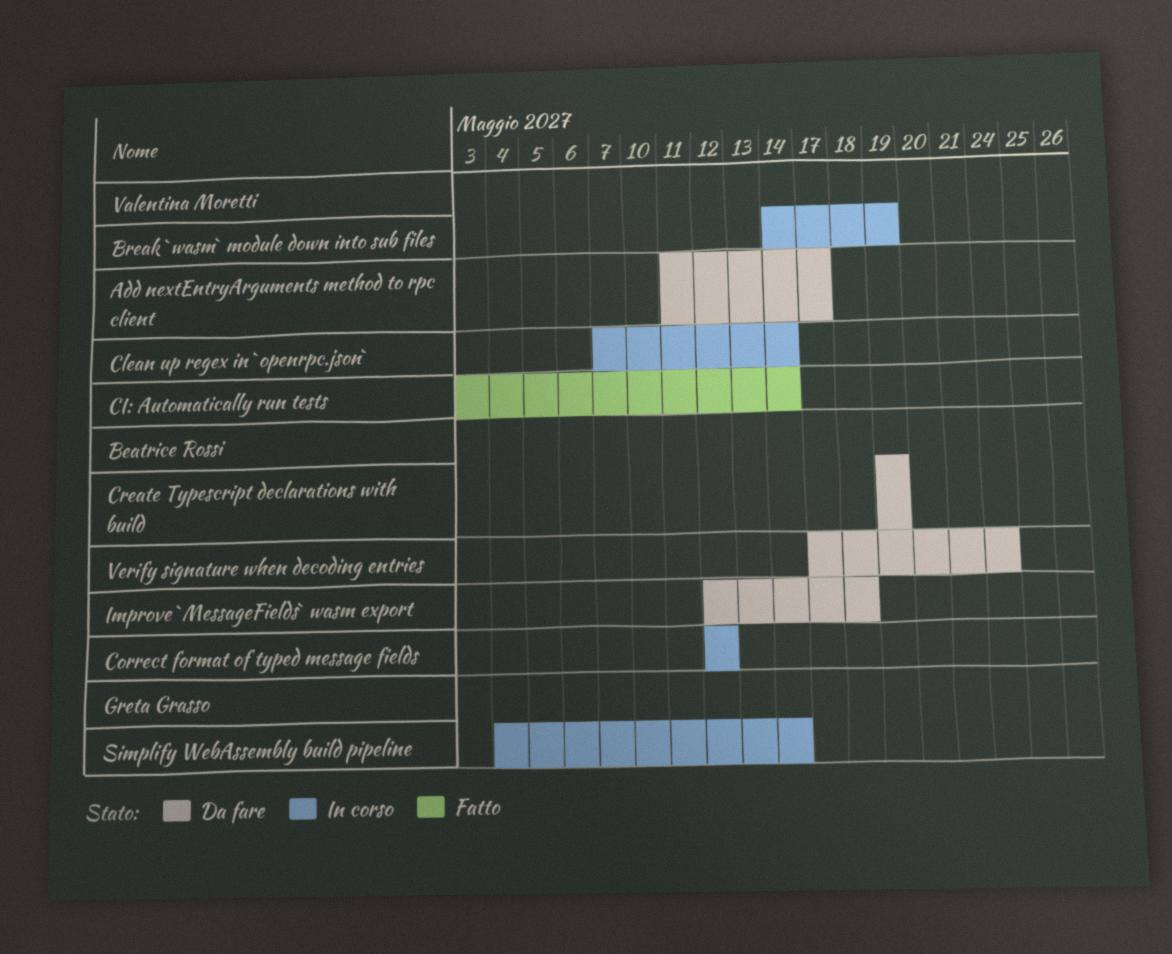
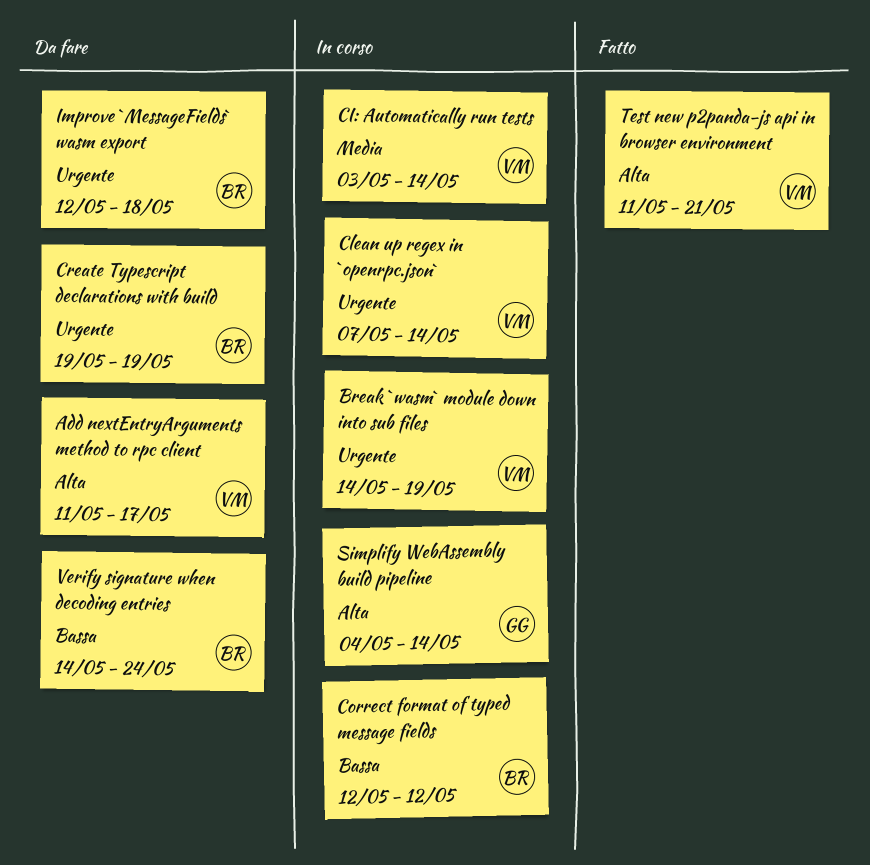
CI: Automatically run tests, status: Fatto -> In corso
Test new p2panda-js api in browser environment: none -> present
Verify signature when decoding entries, start: May 17 -> May 14

